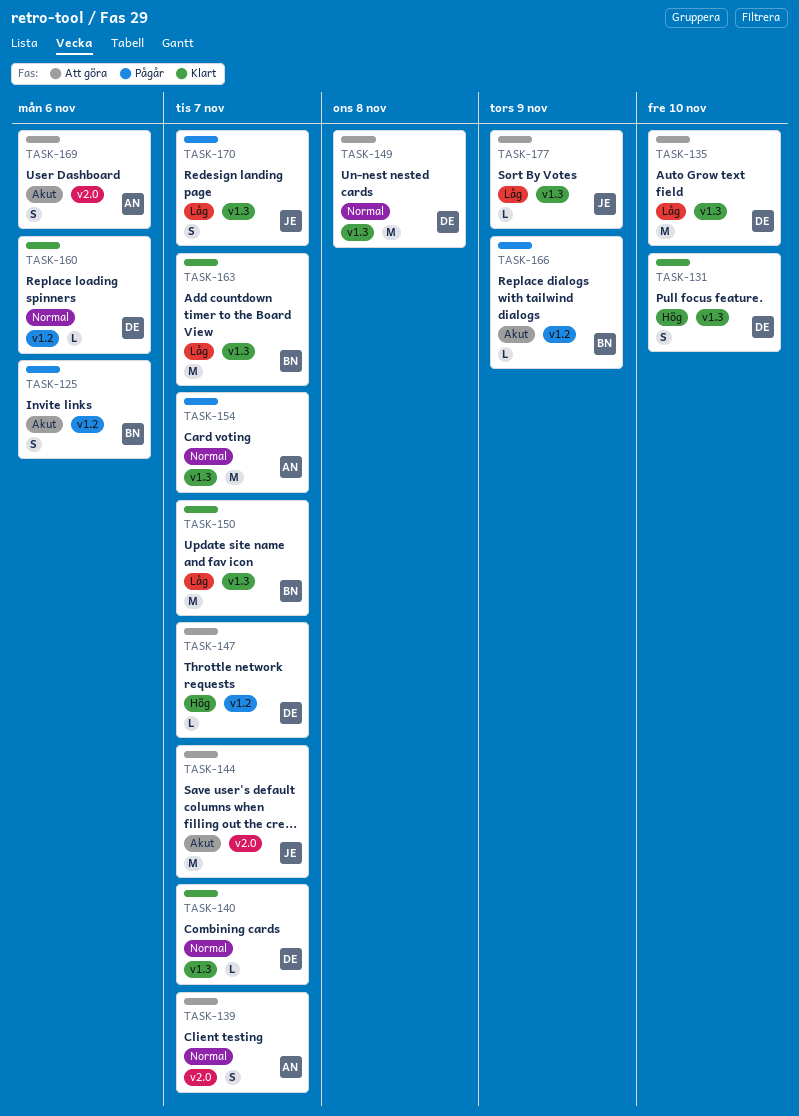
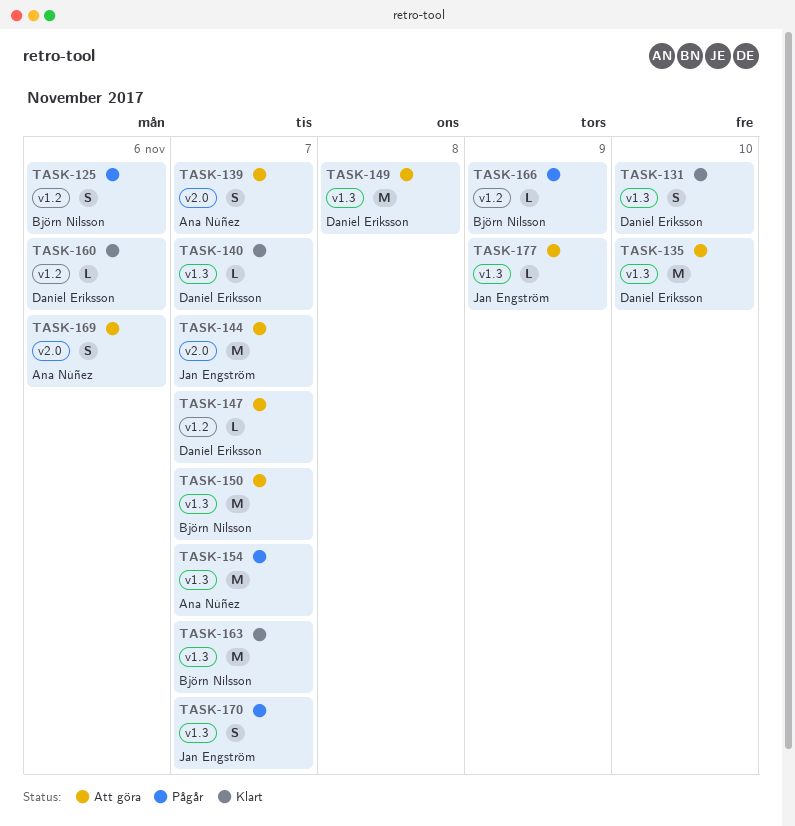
TASK-150, status: Klart -> Att göra

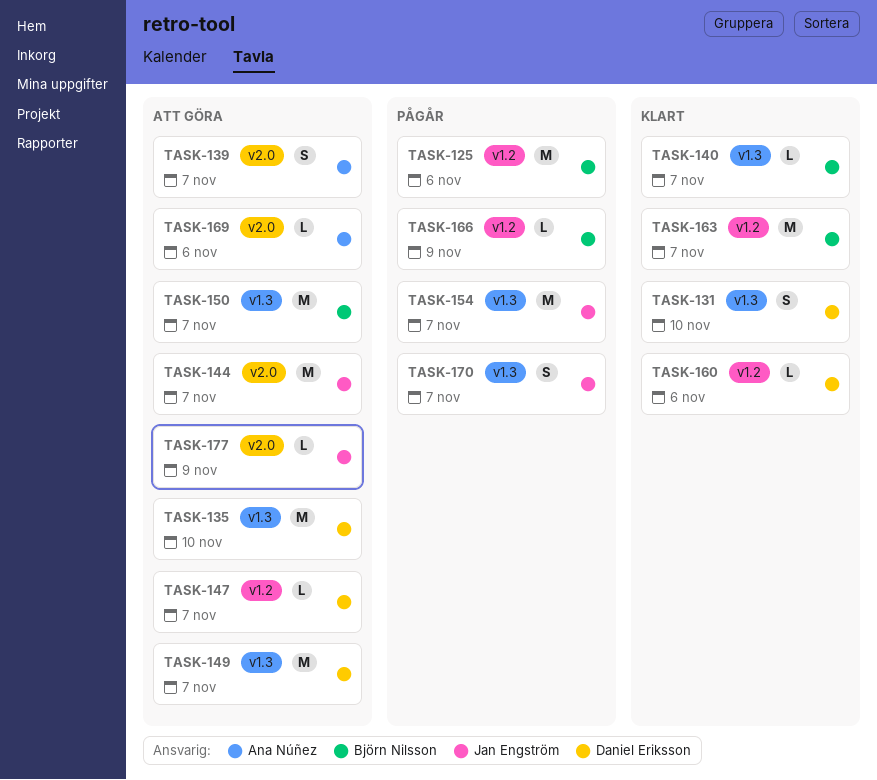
TASK-125, estimate: S -> M
TASK-140, owner: Daniel Eriksson -> Björn Nilsson
TASK-149, due: Nov 8 -> Nov 7
TASK-154, owner: Ana Núñez -> Jan Engström
TASK-163, label: v1.3 -> v1.2
TASK-169, estimate: S -> L
TASK-177, label: v1.3 -> v2.0

